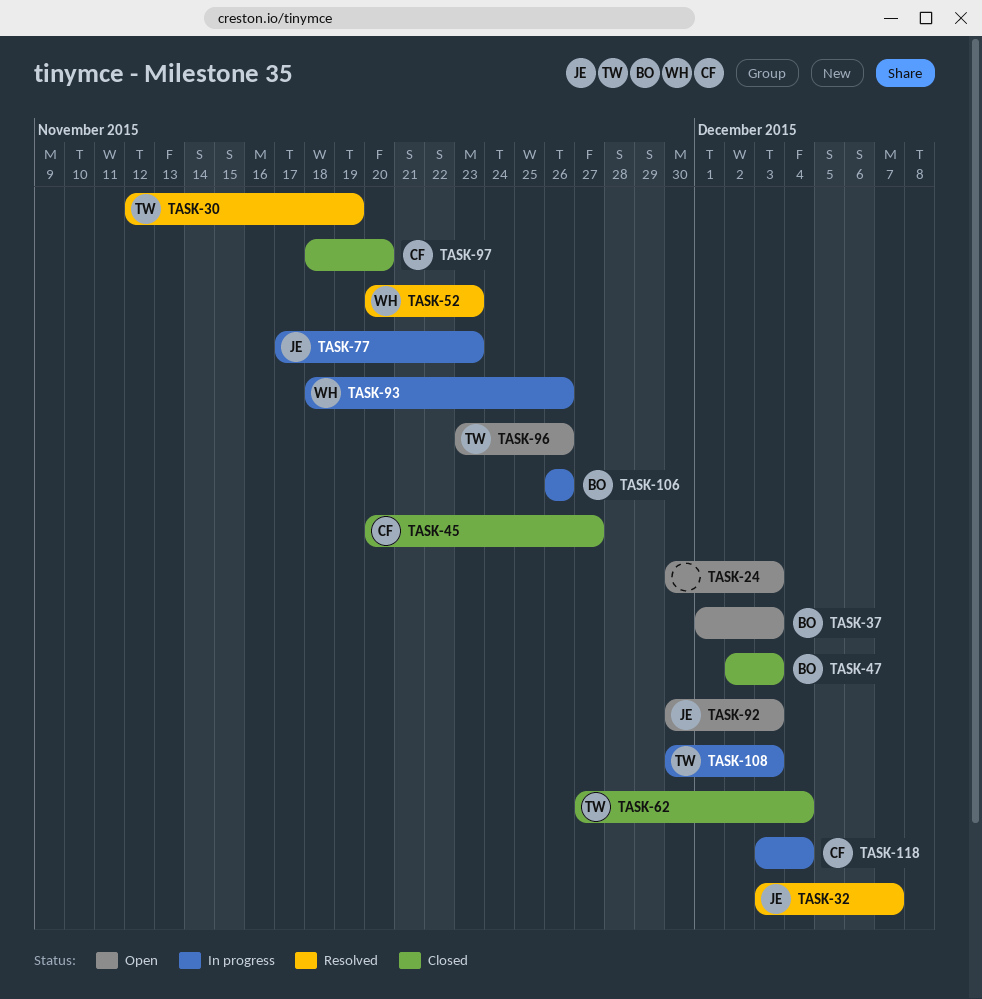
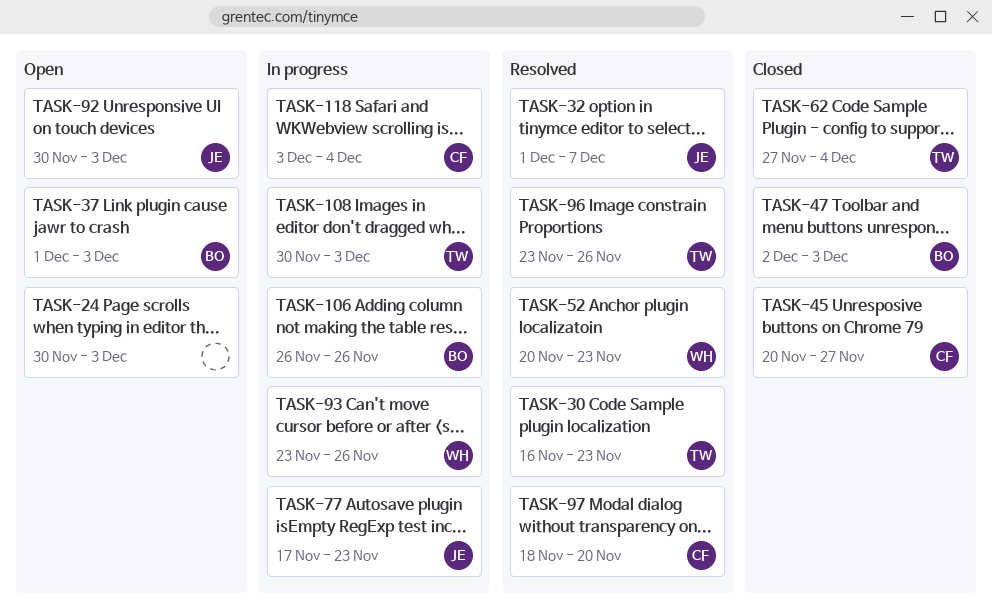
TASK-30, start: Nov 12 -> Nov 16
TASK-30, due: Nov 19 -> Nov 23
TASK-32, start: Dec 3 -> Dec 1
TASK-93, start: Nov 18 -> Nov 23
TASK-96, status: Open -> Resolved
TASK-97, status: Closed -> Resolved

